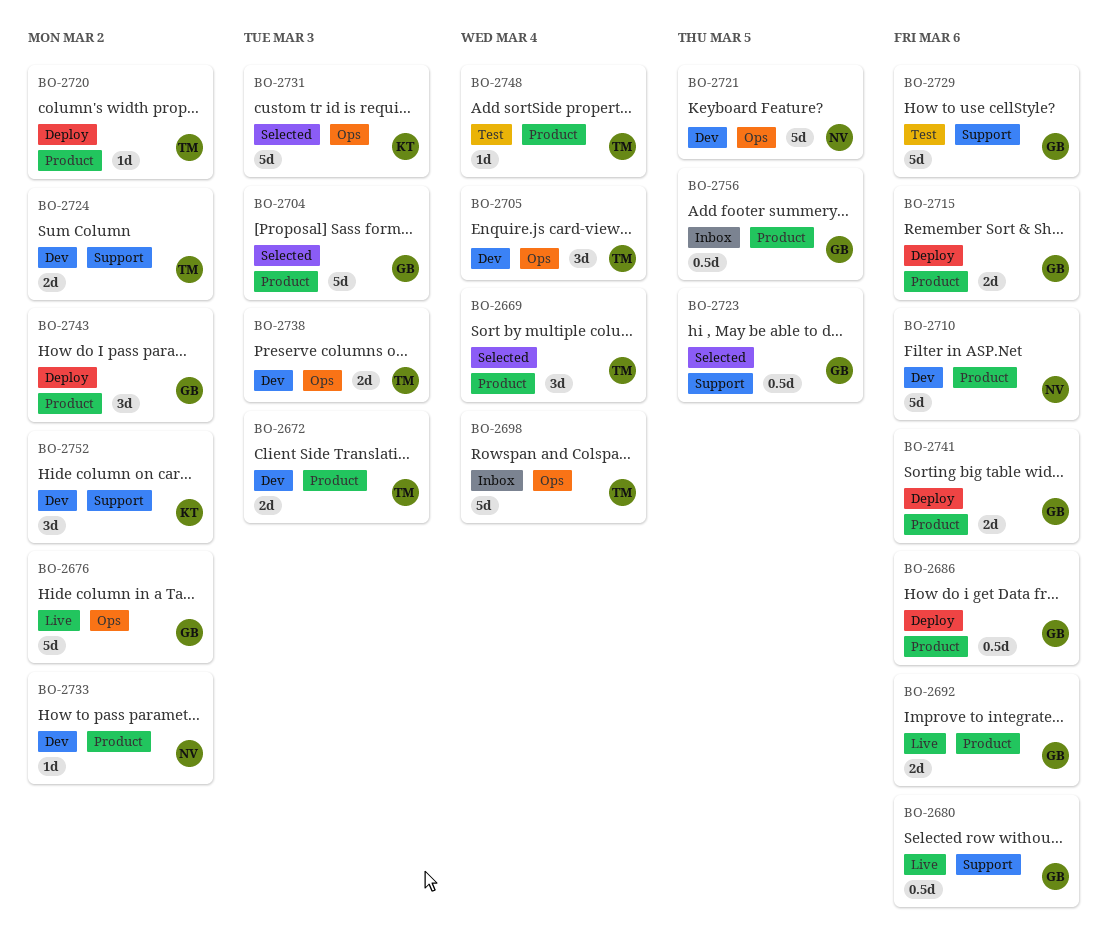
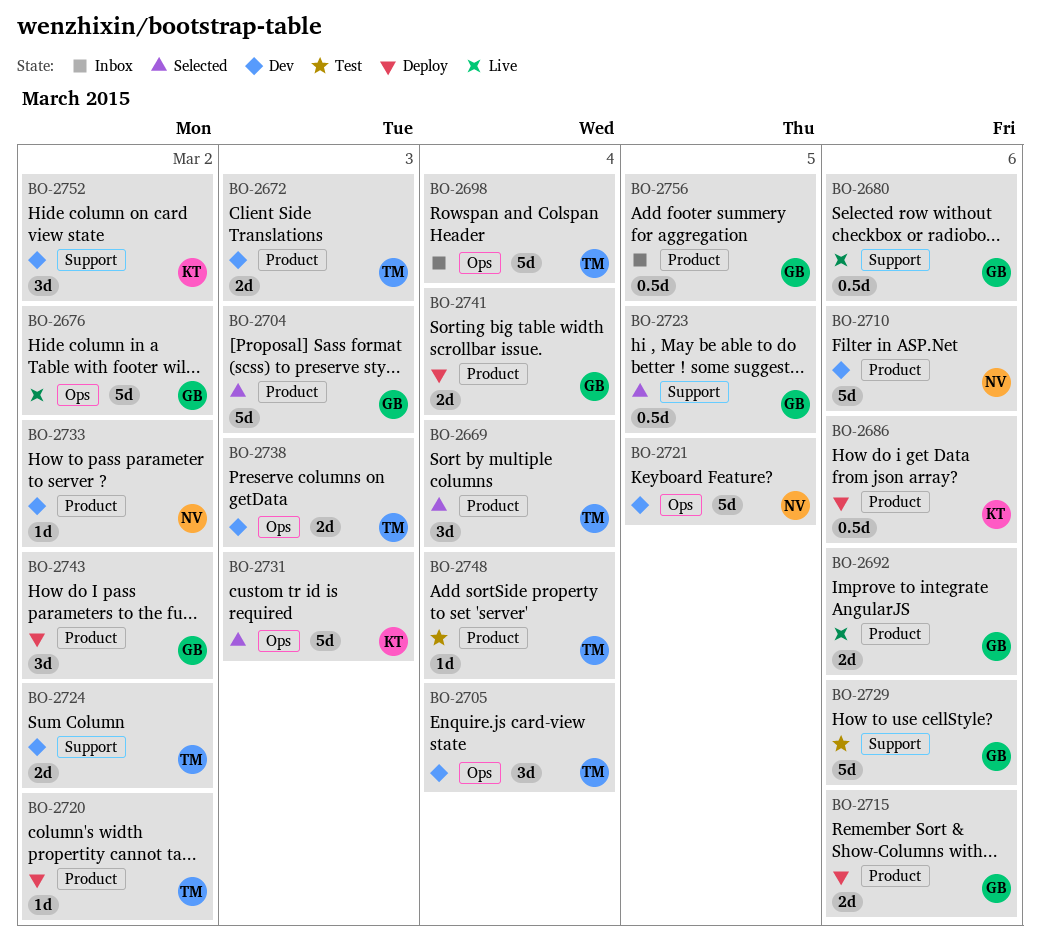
BO-2686, owner: GB -> KT
BO-2741, due: Mar 6 -> Mar 4

